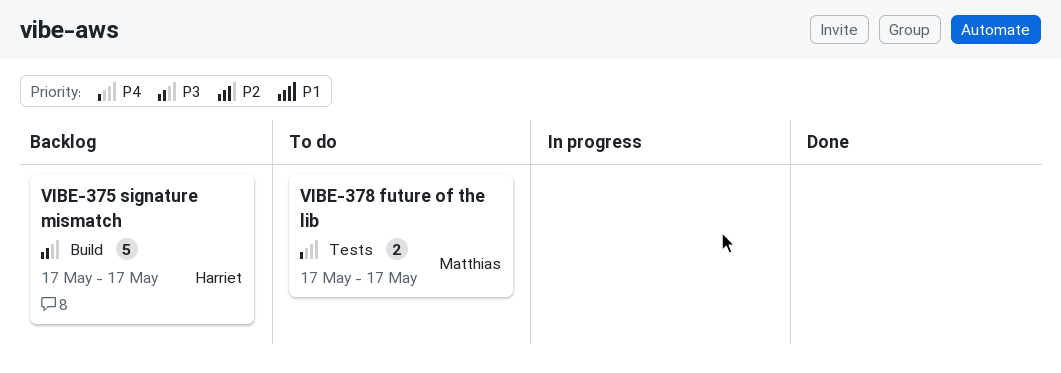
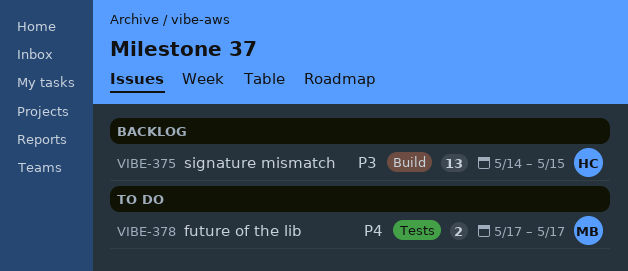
VIBE-375, estimate: 5 -> 13
VIBE-375, start: May 17 -> May 14
VIBE-375, due: May 17 -> May 15

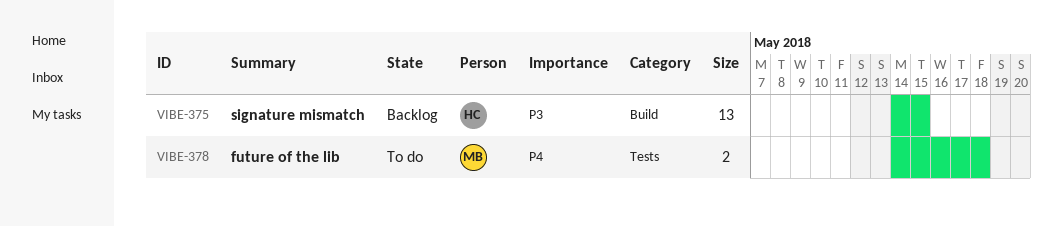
VIBE-378, start: May 17 -> May 14
VIBE-378, due: May 17 -> May 18

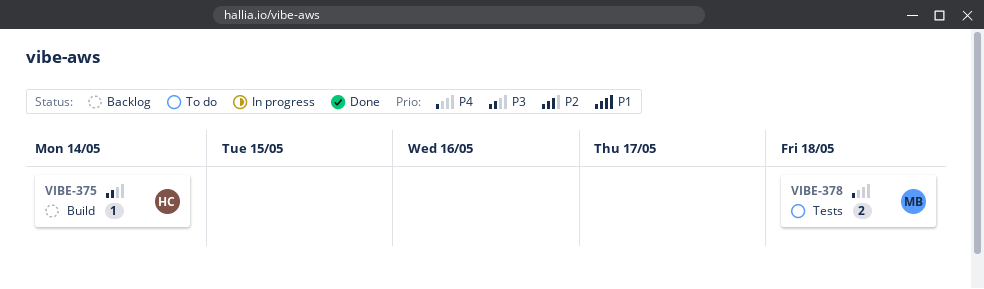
VIBE-375, estimate: 13 -> 1
VIBE-375, due: May 15 -> May 14

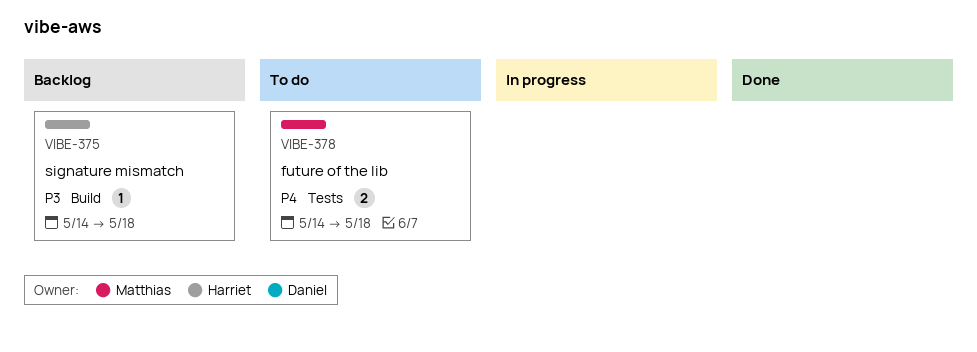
VIBE-375, due: May 14 -> May 18

